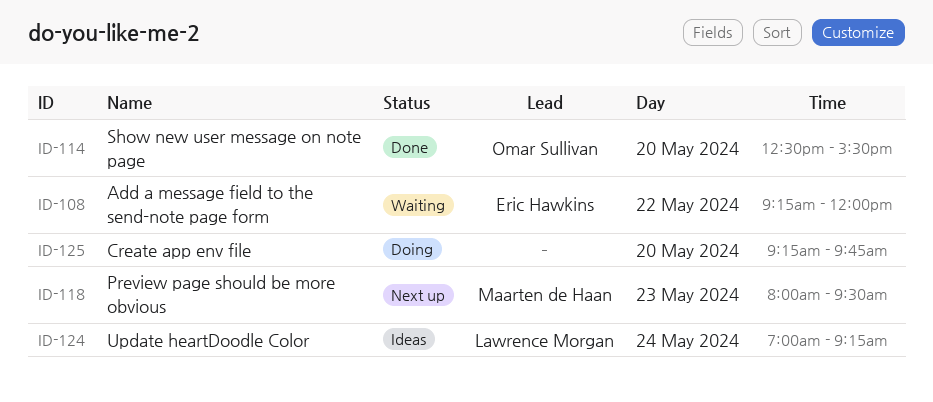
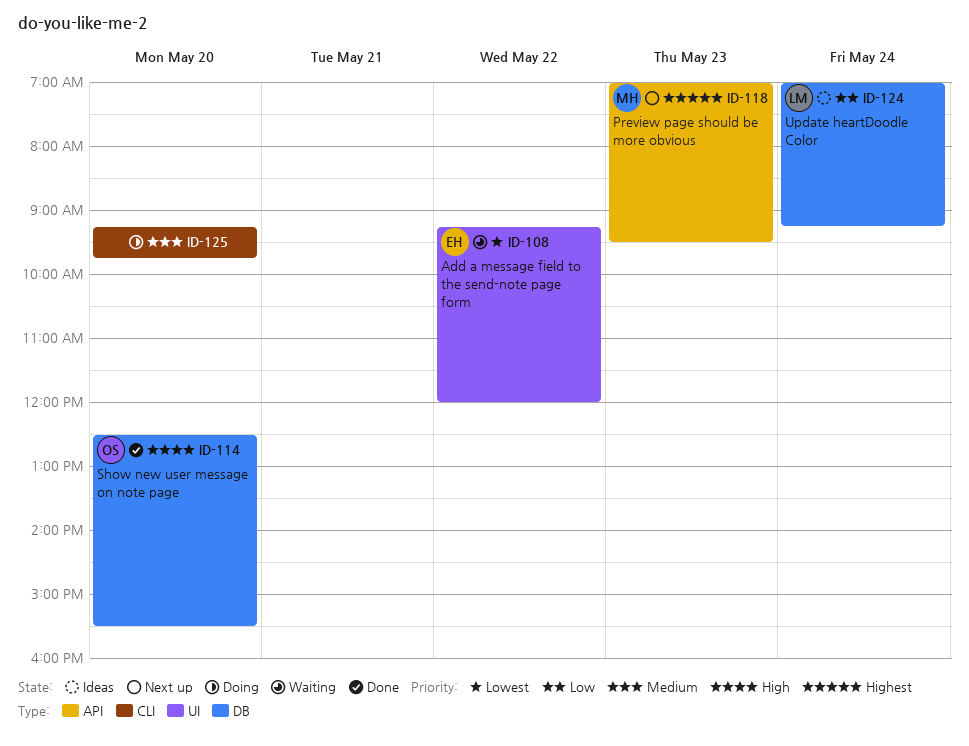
ID-118, begins: 08:00 -> 07:00

